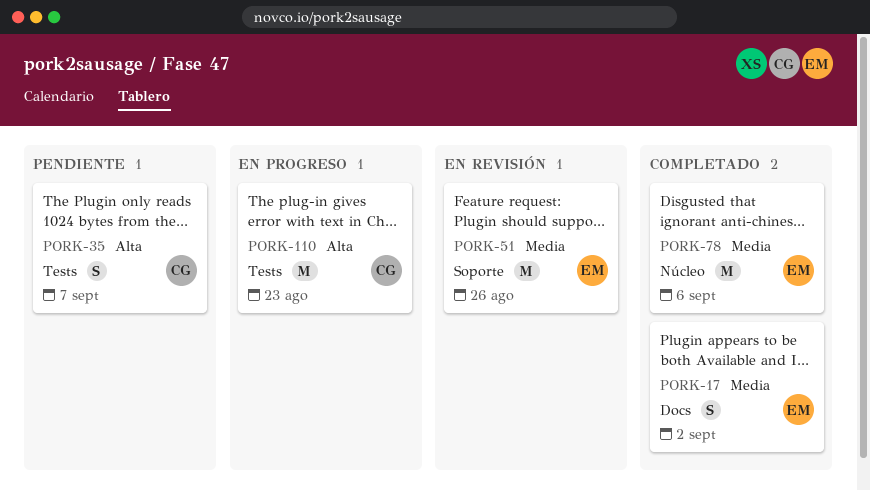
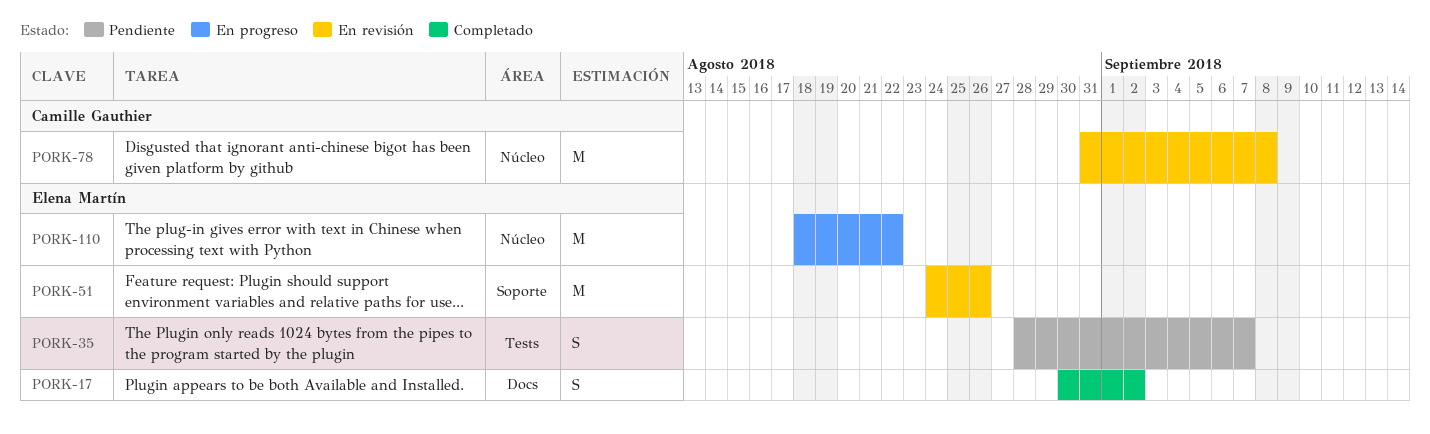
PORK-35, owner: Camille Gauthier -> Elena Martín
PORK-78, status: Completado -> En revisión
PORK-78, owner: Elena Martín -> Camille Gauthier
PORK-78, due: Sep 6 -> Sep 8
PORK-110, owner: Camille Gauthier -> Elena Martín
PORK-110, label: Tests -> Núcleo
PORK-110, due: Aug 23 -> Aug 22

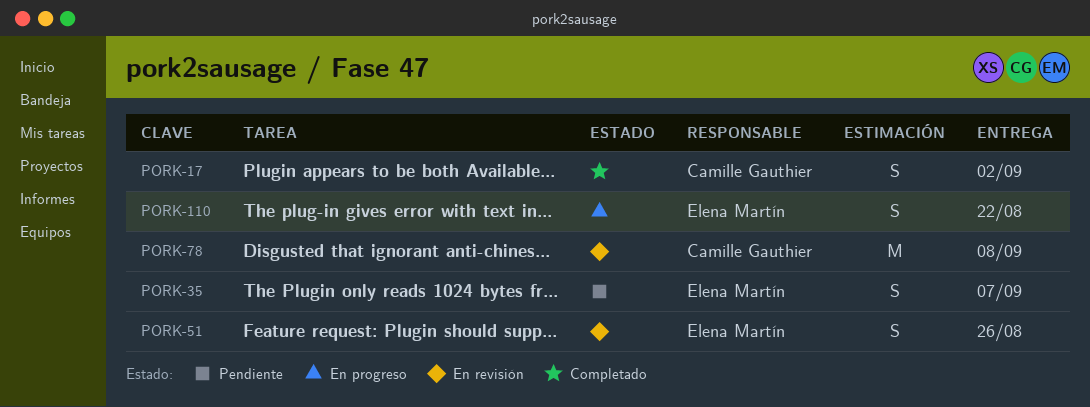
PORK-17, owner: Elena Martín -> Camille Gauthier
PORK-51, estimate: M -> S
PORK-110, estimate: M -> S

